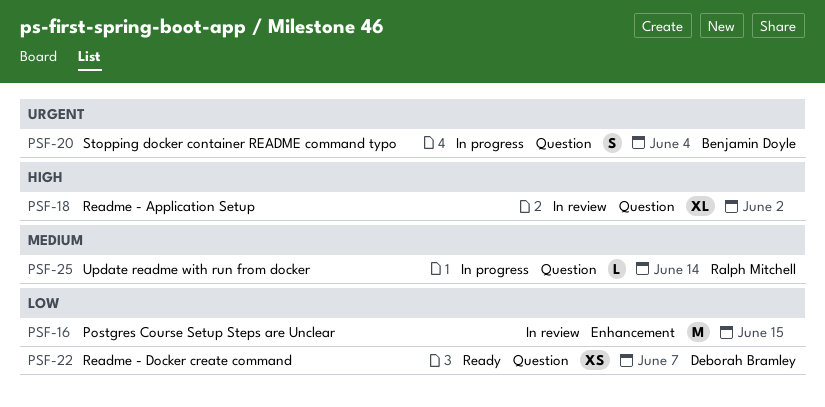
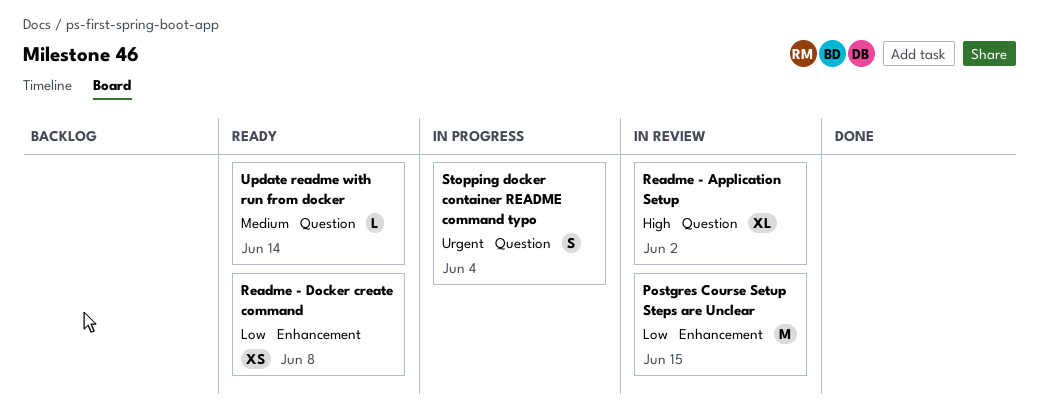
Readme - Docker create command, label: Question -> Enhancement
Readme - Docker create command, due: Jun 7 -> Jun 8
Update readme with run from docker, status: In progress -> Ready

